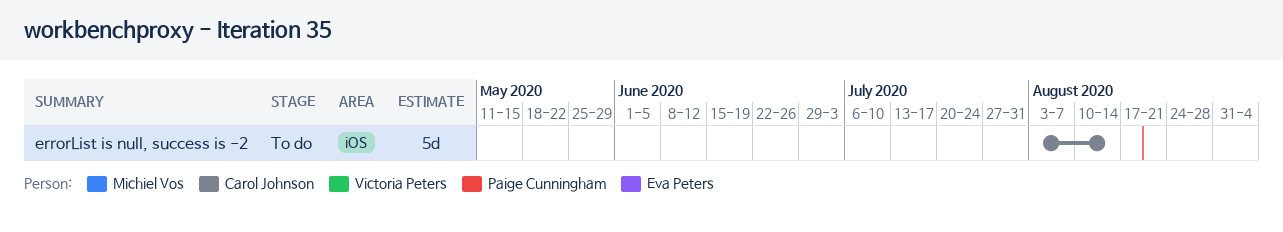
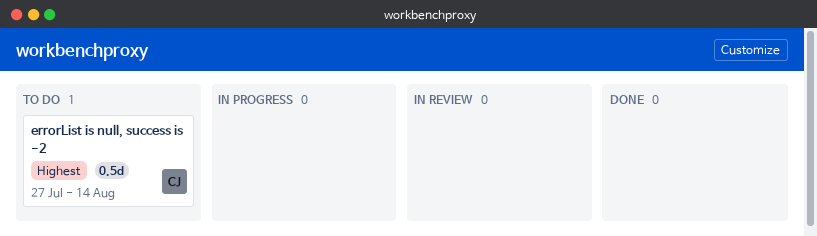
errorList is null, success is -2, estimate: 5d -> 0.5d
errorList is null, success is -2, start: Aug 3 -> Jul 27

